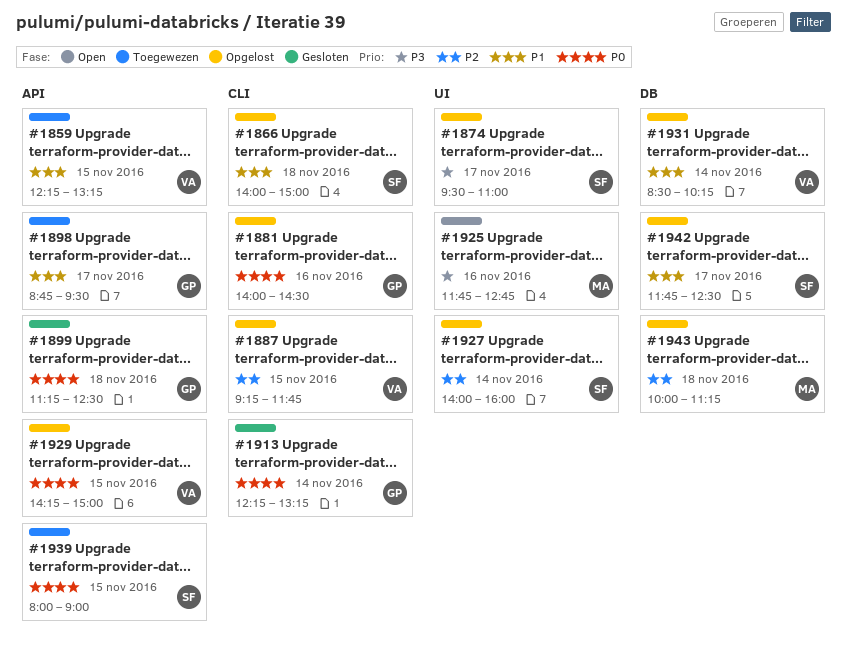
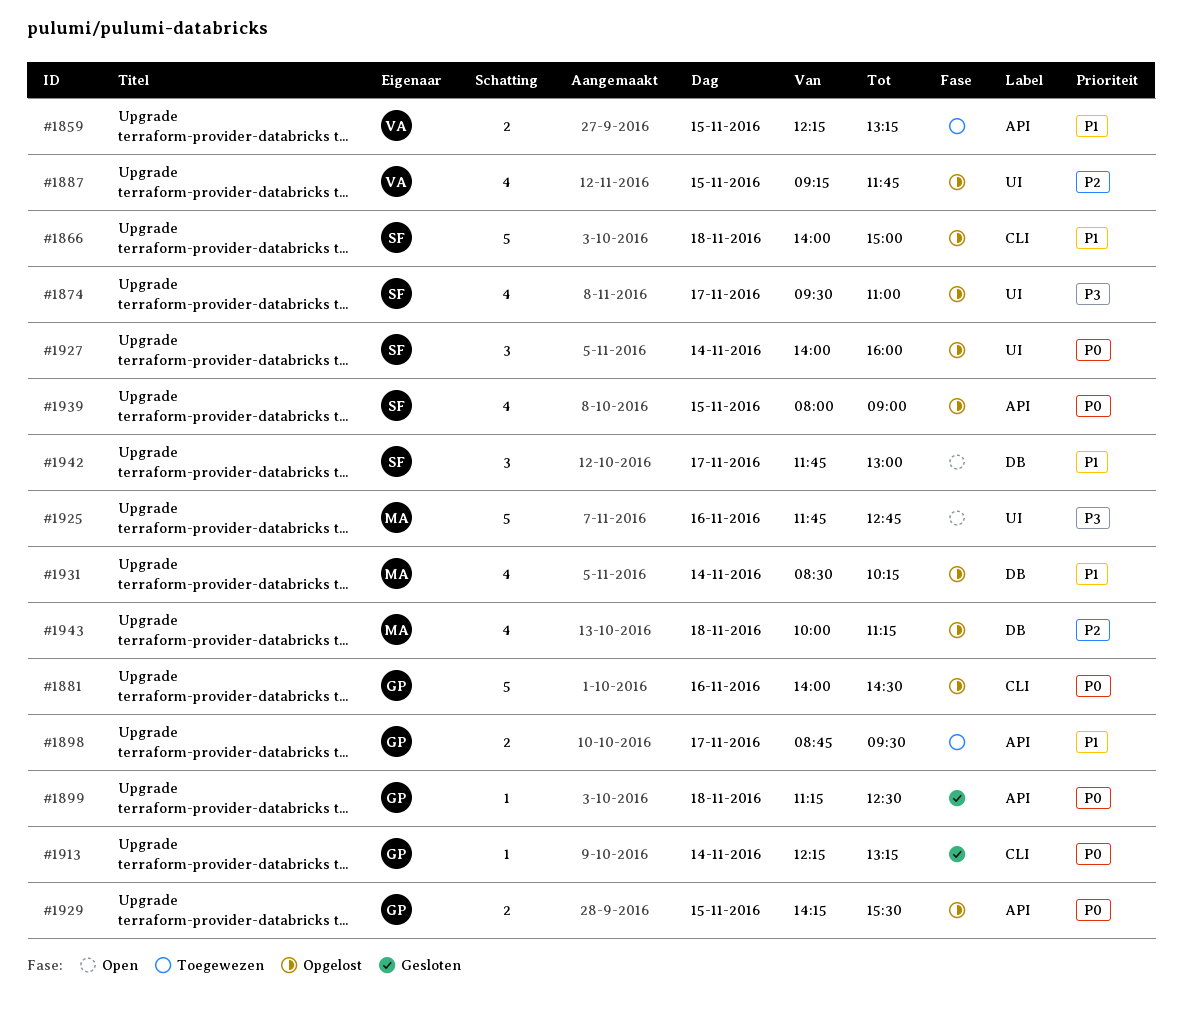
#1887, label: CLI -> UI
#1927, priority: P2 -> P0
#1929, owner: VA -> GP
#1929, ends: 15:00 -> 15:30
#1931, owner: VA -> MA
#1939, status: Toegewezen -> Opgelost
#1942, status: Opgelost -> Open
#1942, ends: 12:30 -> 13:00

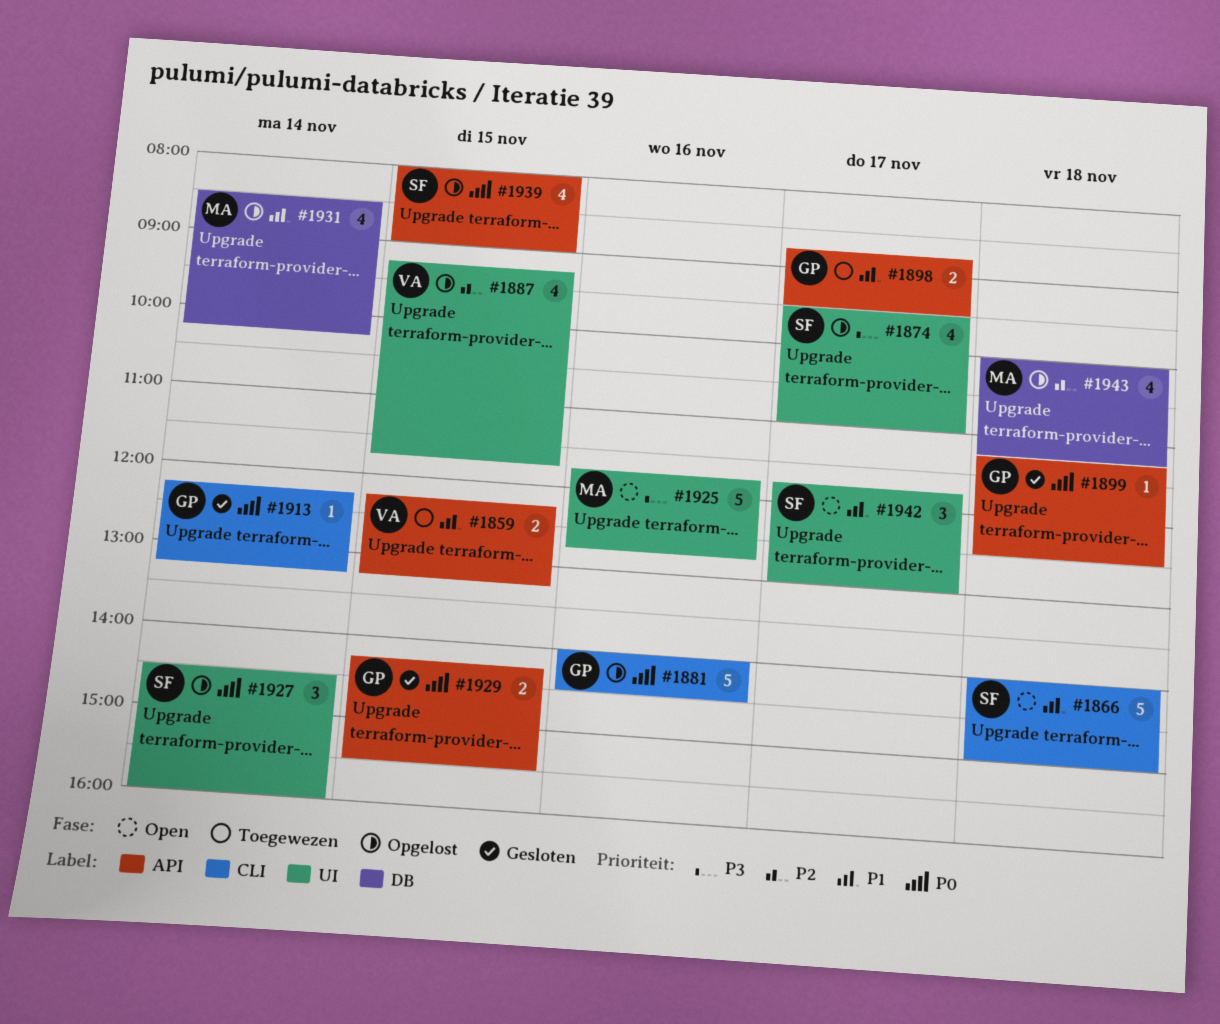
#1866, status: Opgelost -> Open
#1927, begins: 14:00 -> 14:30
#1929, status: Opgelost -> Gesloten
#1942, label: DB -> UI

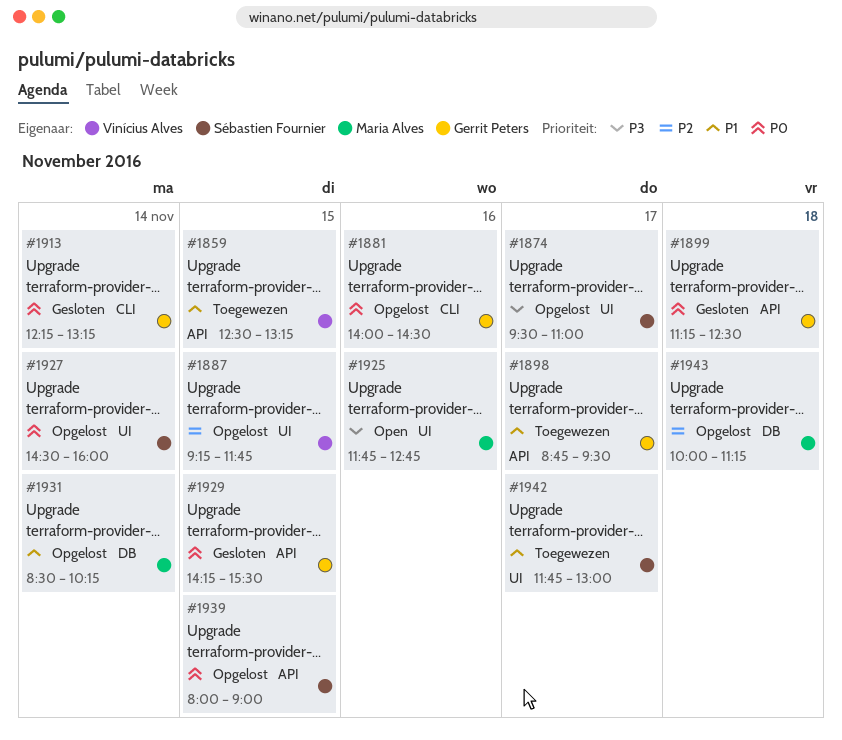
#1859, begins: 12:15 -> 12:30
#1866: present -> none
#1942, status: Open -> Toegewezen

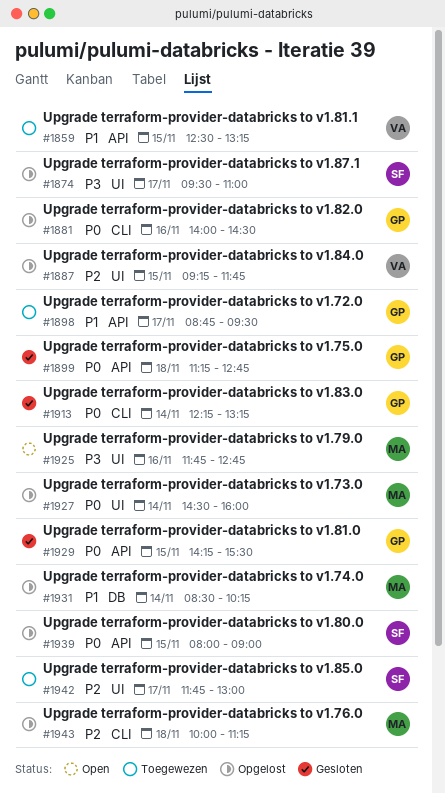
#1899, ends: 12:30 -> 12:45
#1927, owner: Sébastien Fournier -> Maria Alves
#1942, priority: P1 -> P2
#1943, label: DB -> CLI

